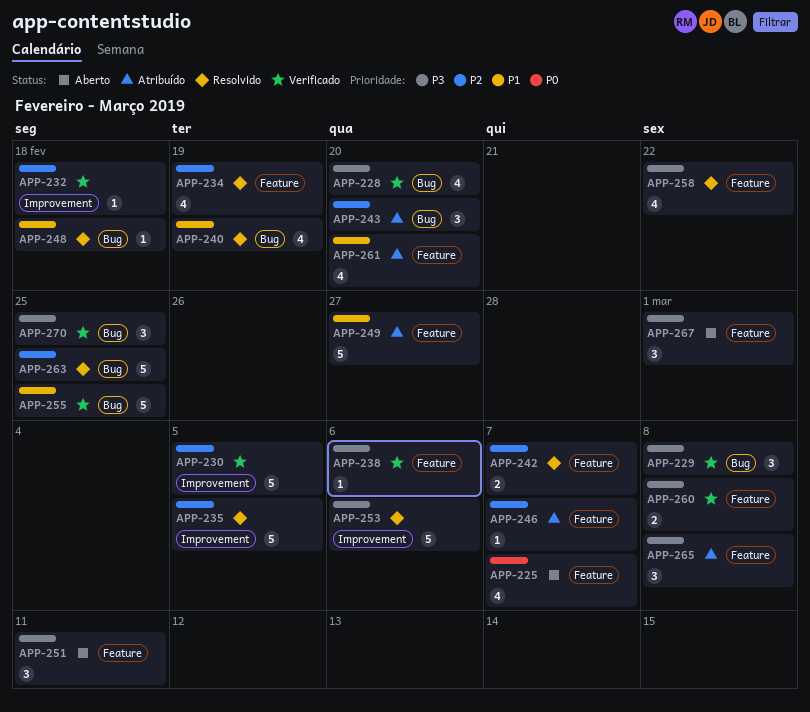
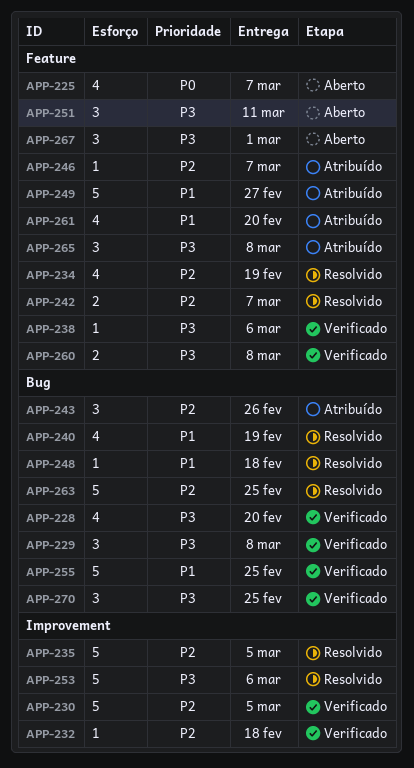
APP-243, due: Feb 20 -> Feb 26
APP-258: present -> none

